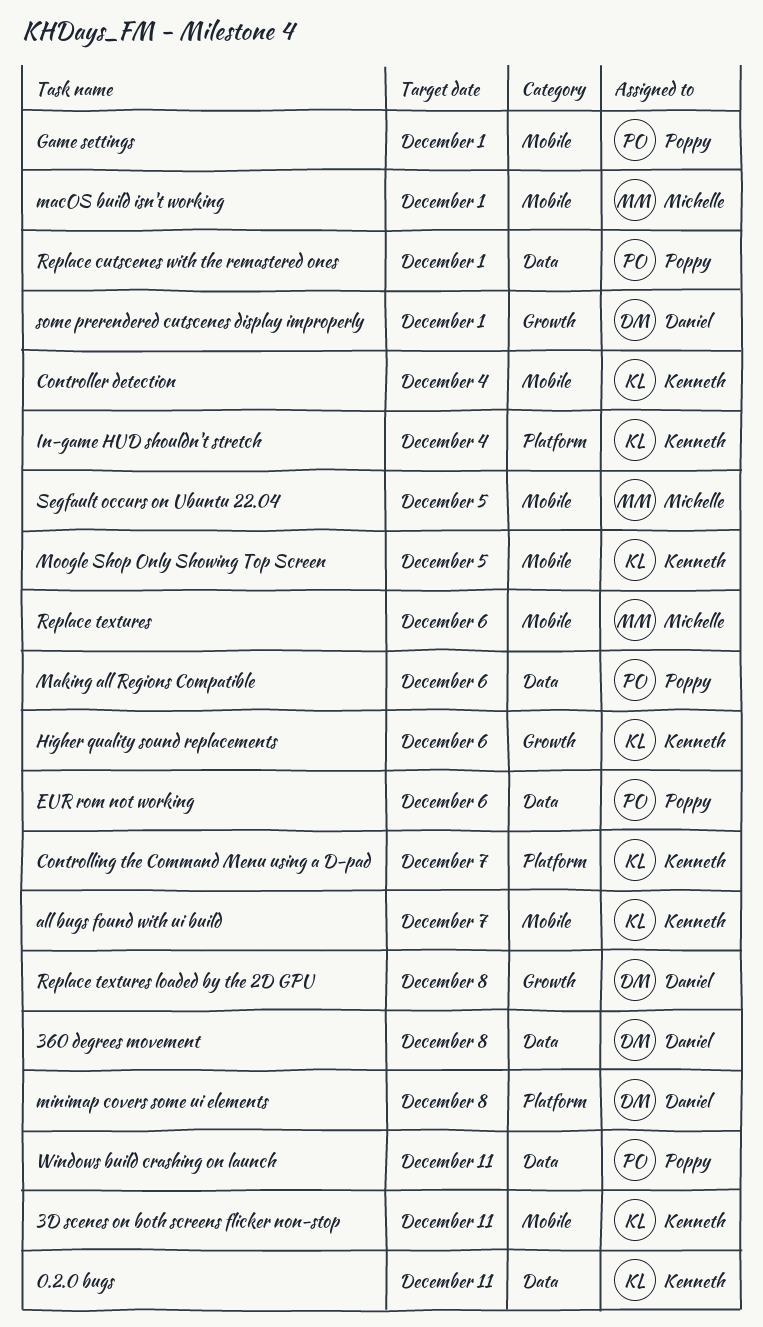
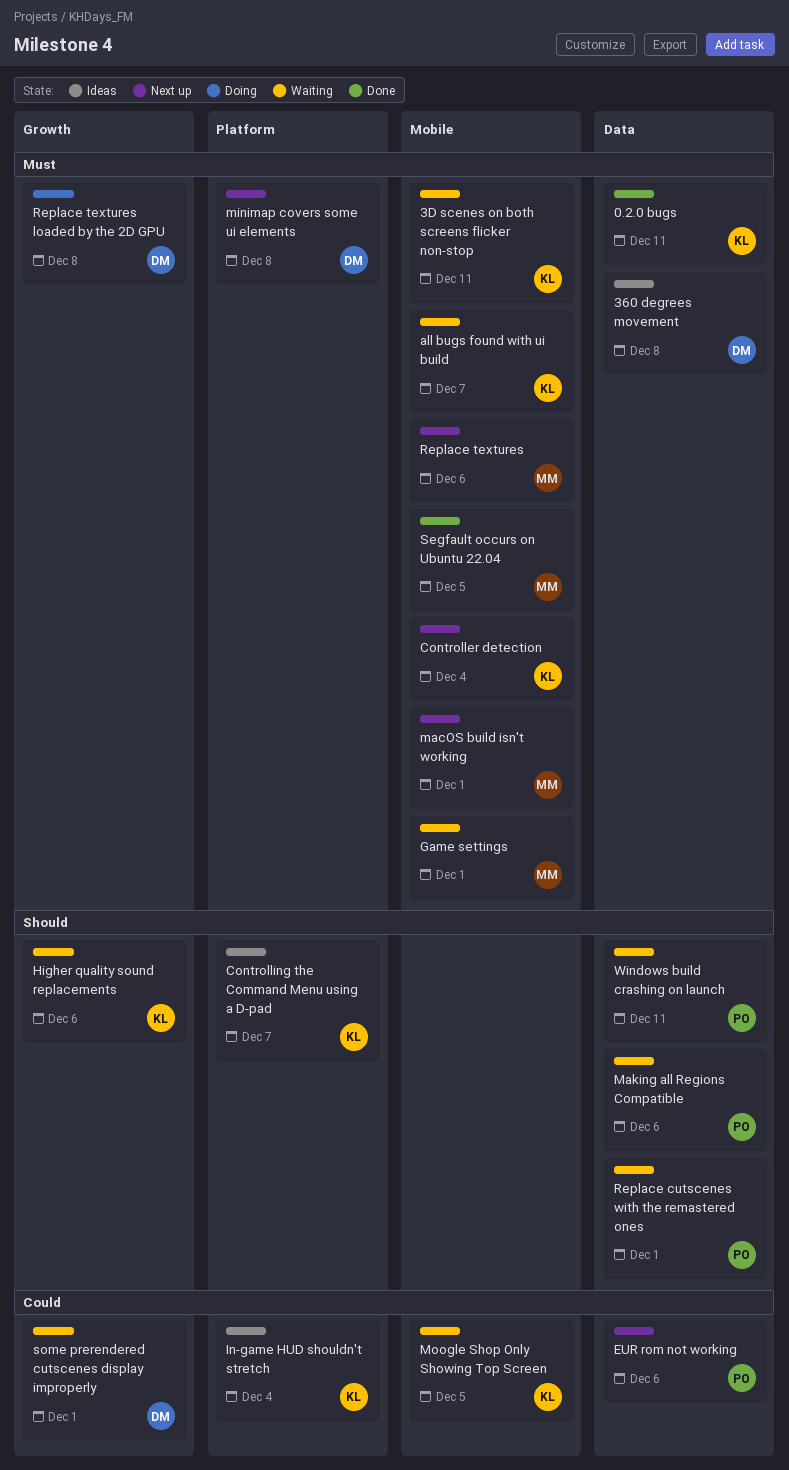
Game settings, owner: Poppy -> Michelle

